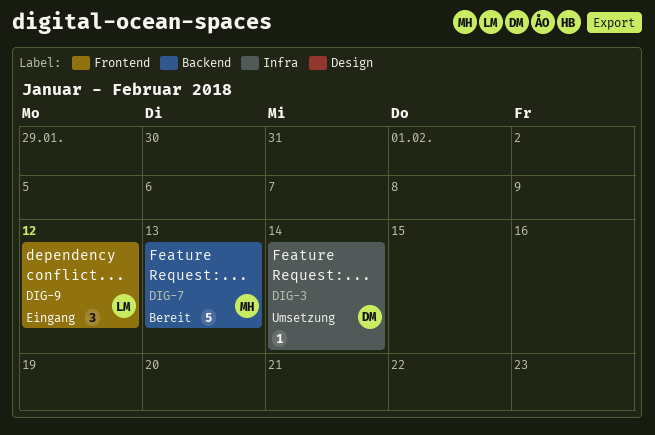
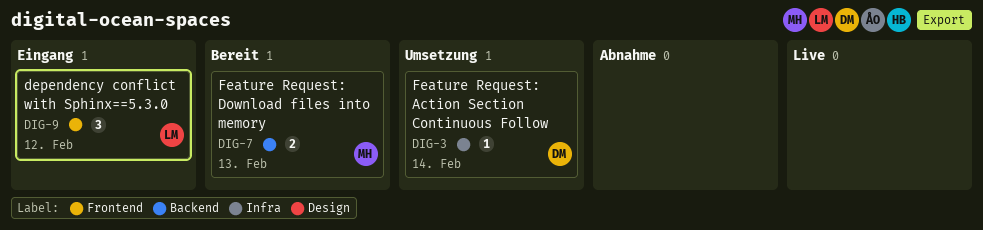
DIG-7, estimate: 5 -> 2

